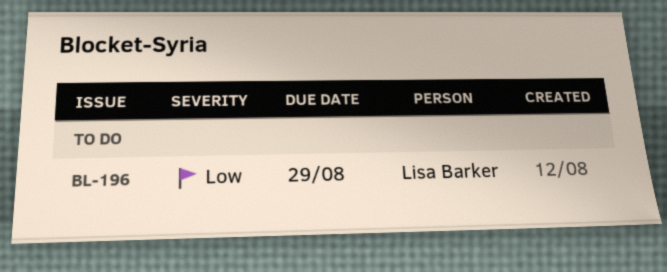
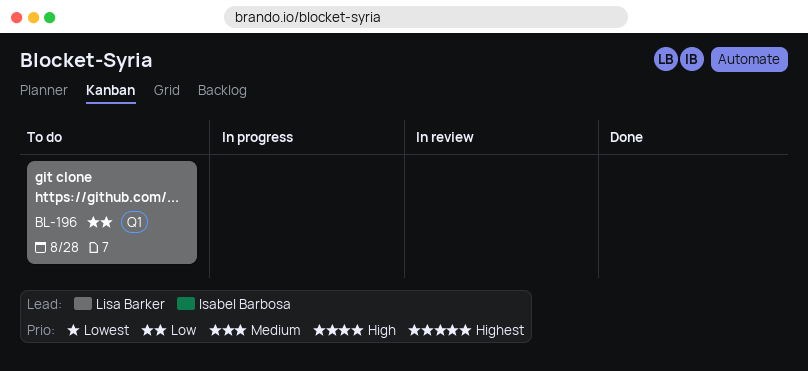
BL-196, due: Aug 29 -> Aug 28

